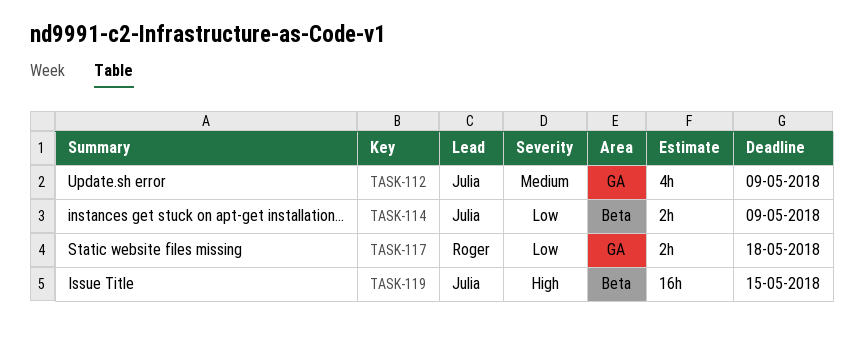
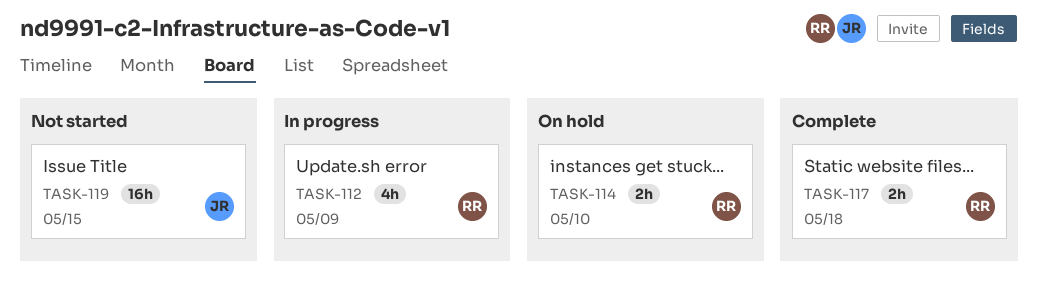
TASK-112, owner: Julia -> Roger
TASK-114, owner: Julia -> Roger
TASK-114, due: May 9 -> May 10

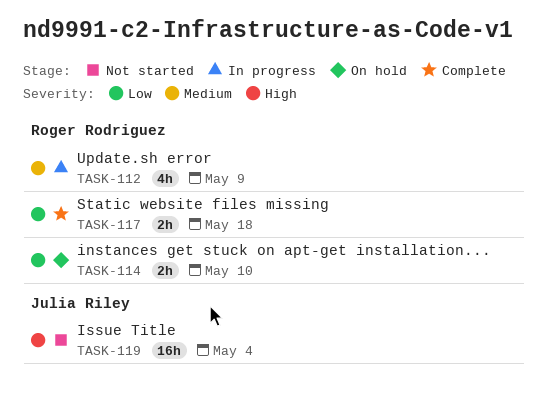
TASK-119, due: May 15 -> May 4

